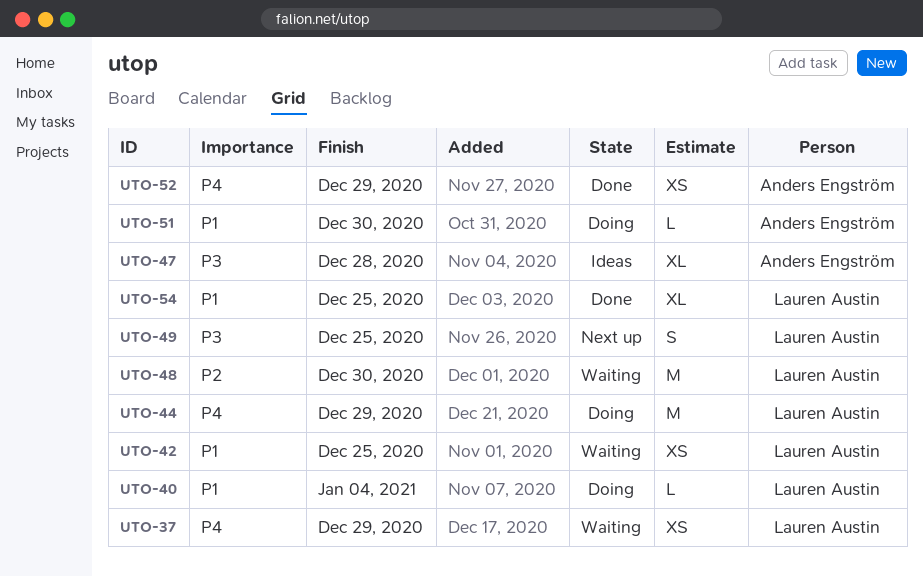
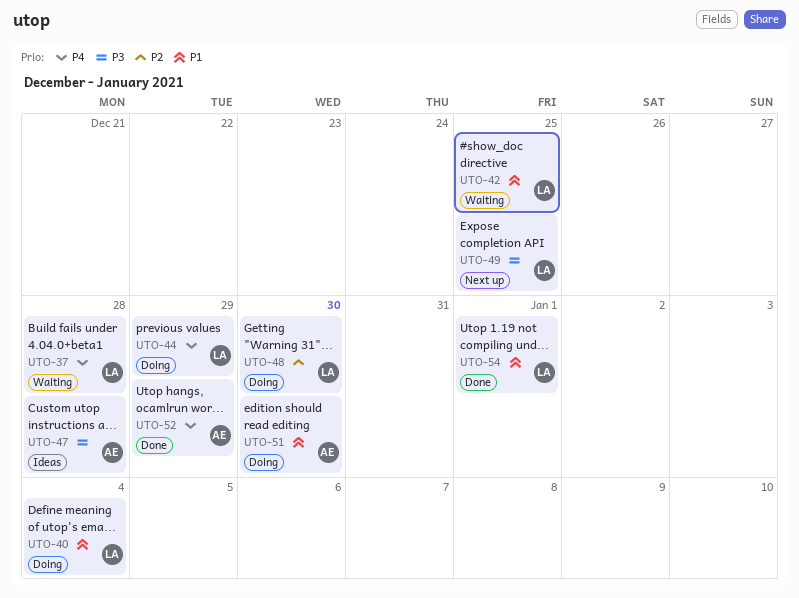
UTO-37, due: Dec 29 -> Dec 28
UTO-48, status: Waiting -> Doing
UTO-54, due: Dec 25 -> Jan 1

